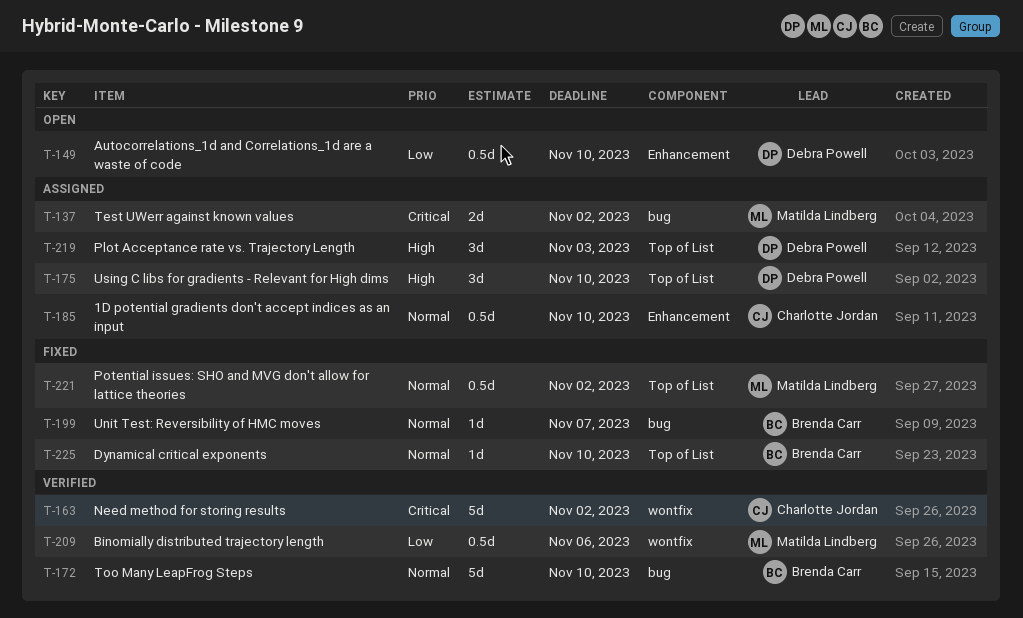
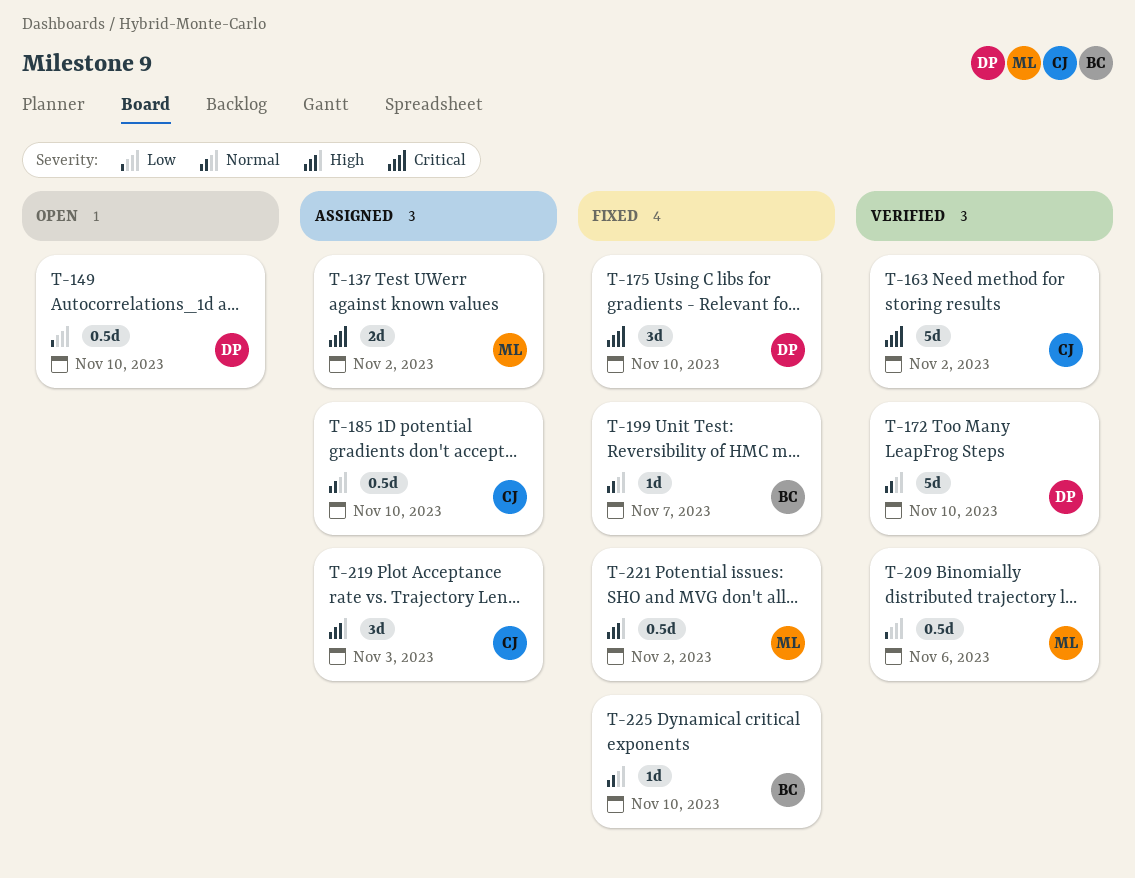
T-172, owner: Brenda Carr -> Debra Powell
T-175, status: Assigned -> Fixed
T-175, priority: High -> Critical
T-219, owner: Debra Powell -> Charlotte Jordan
T-221, priority: Normal -> High

